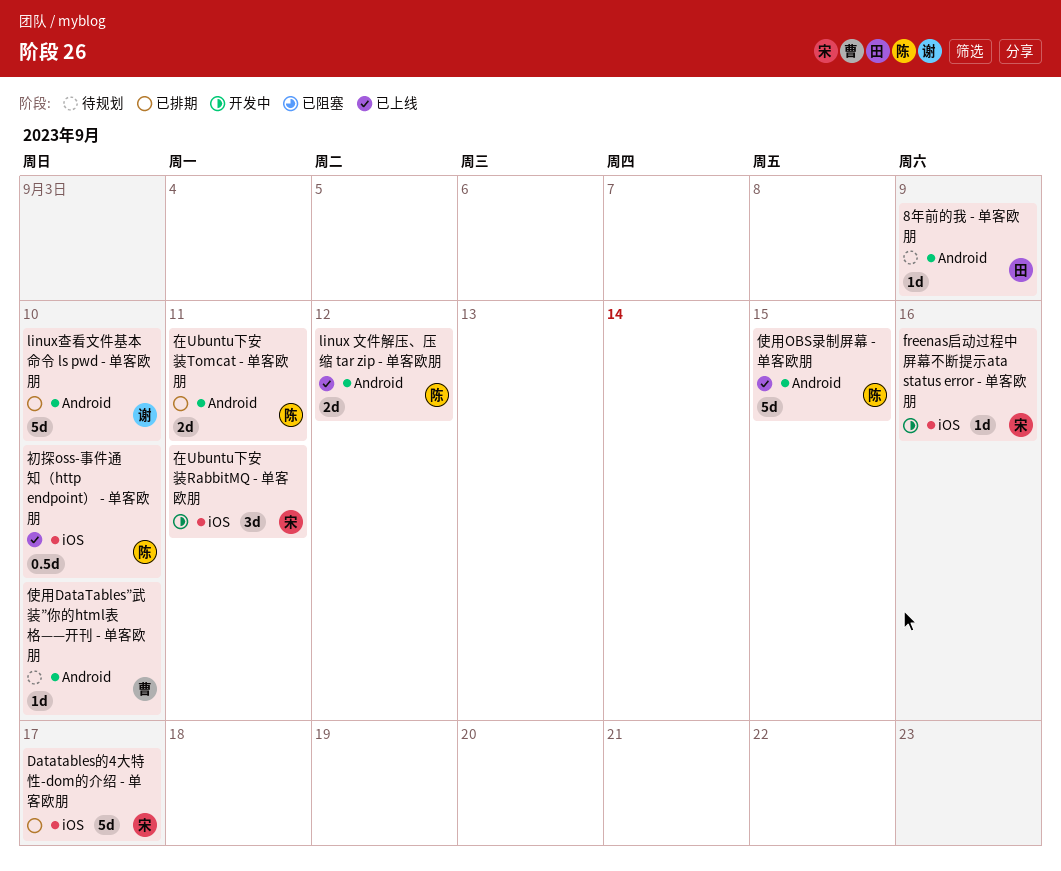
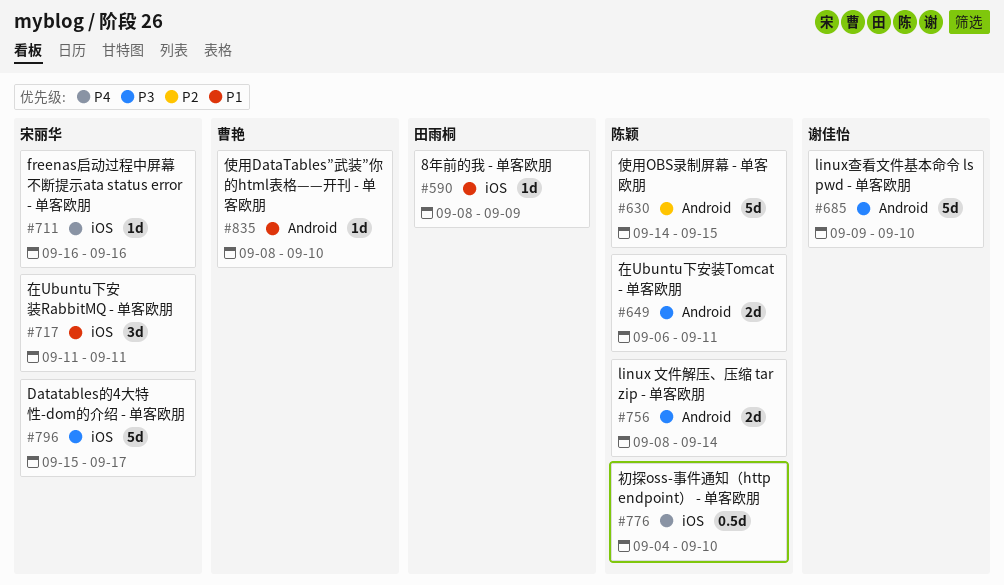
8年前的我 - 单客欧朋, label: Android -> iOS
linux 文件解压、压缩 tar zip - 单客欧朋, due: Sep 12 -> Sep 14

